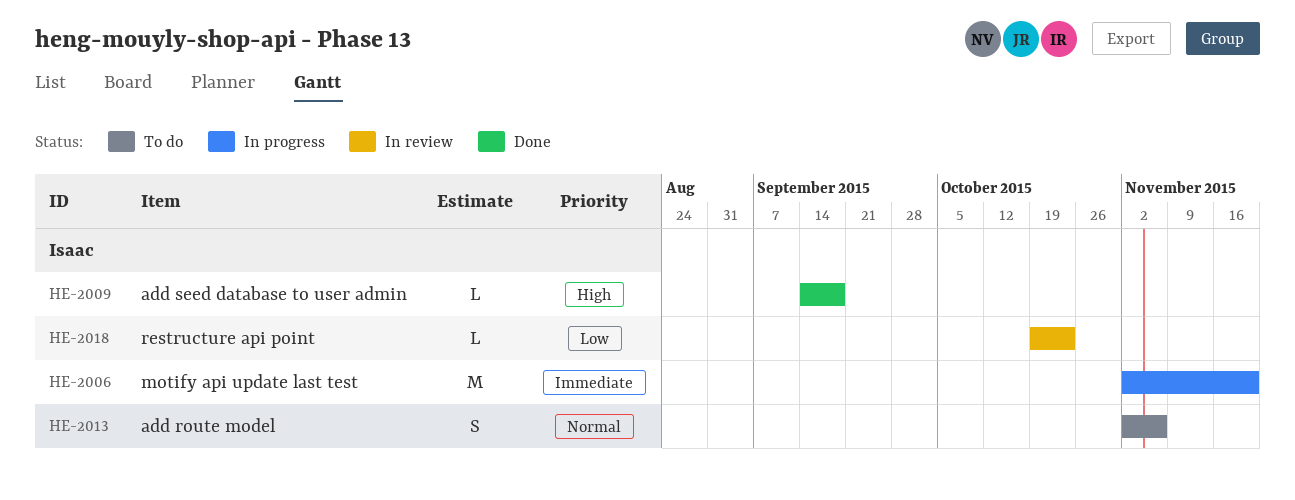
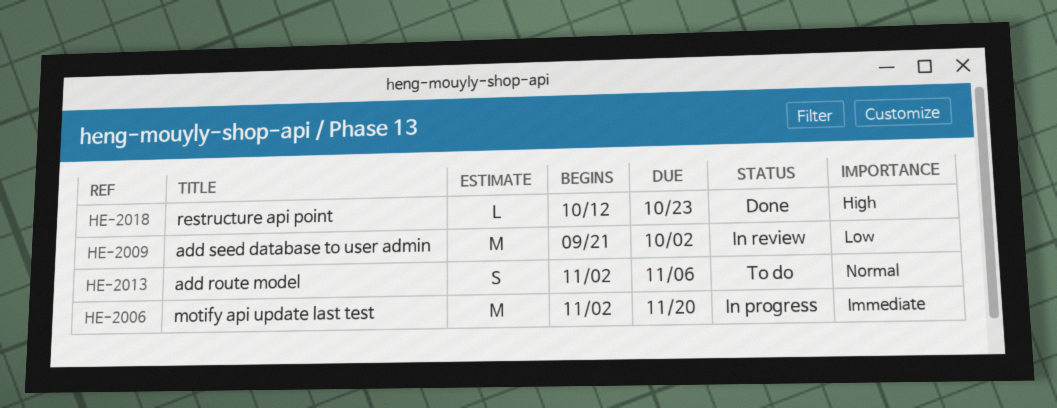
HE-2009, status: Done -> In review
HE-2009, priority: High -> Low
HE-2009, estimate: L -> M
HE-2009, start: Sep 14 -> Sep 21
HE-2009, due: Sep 18 -> Oct 2
HE-2018, status: In review -> Done
HE-2018, priority: Low -> High
HE-2018, start: Oct 19 -> Oct 12

